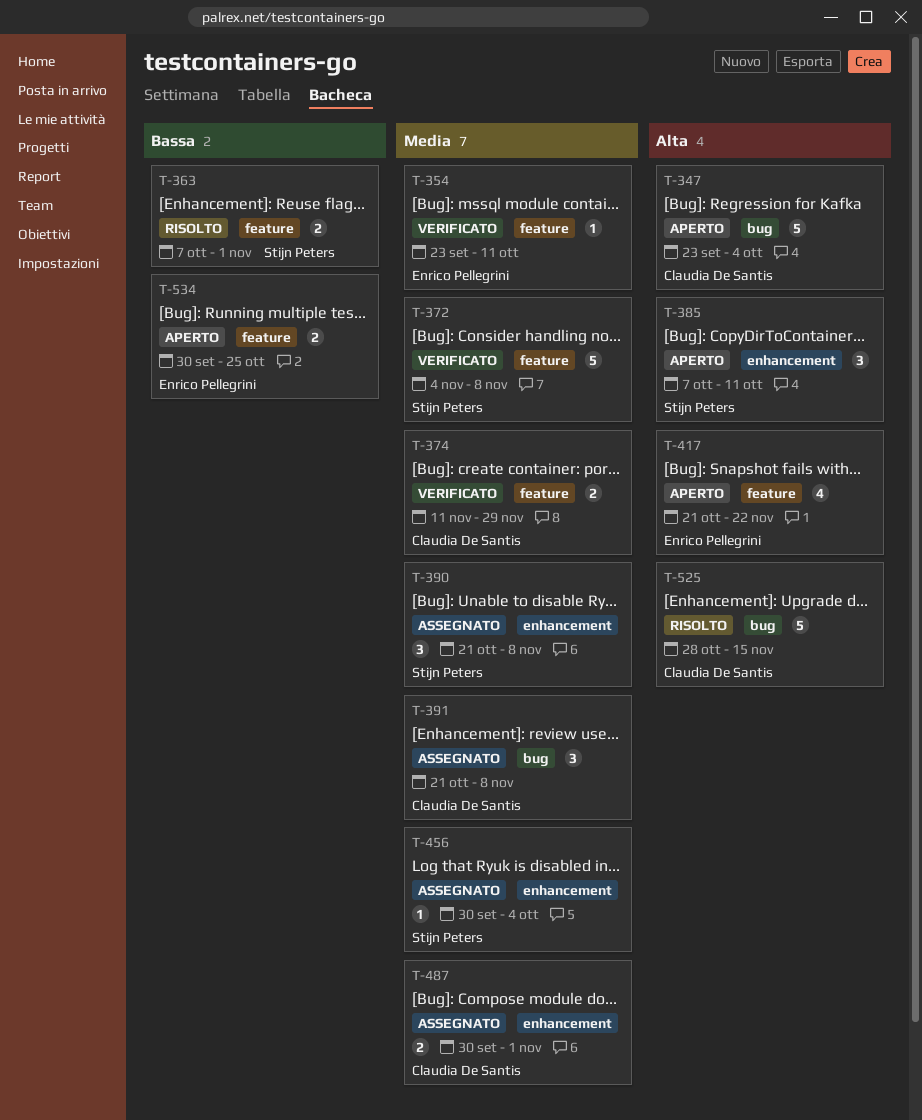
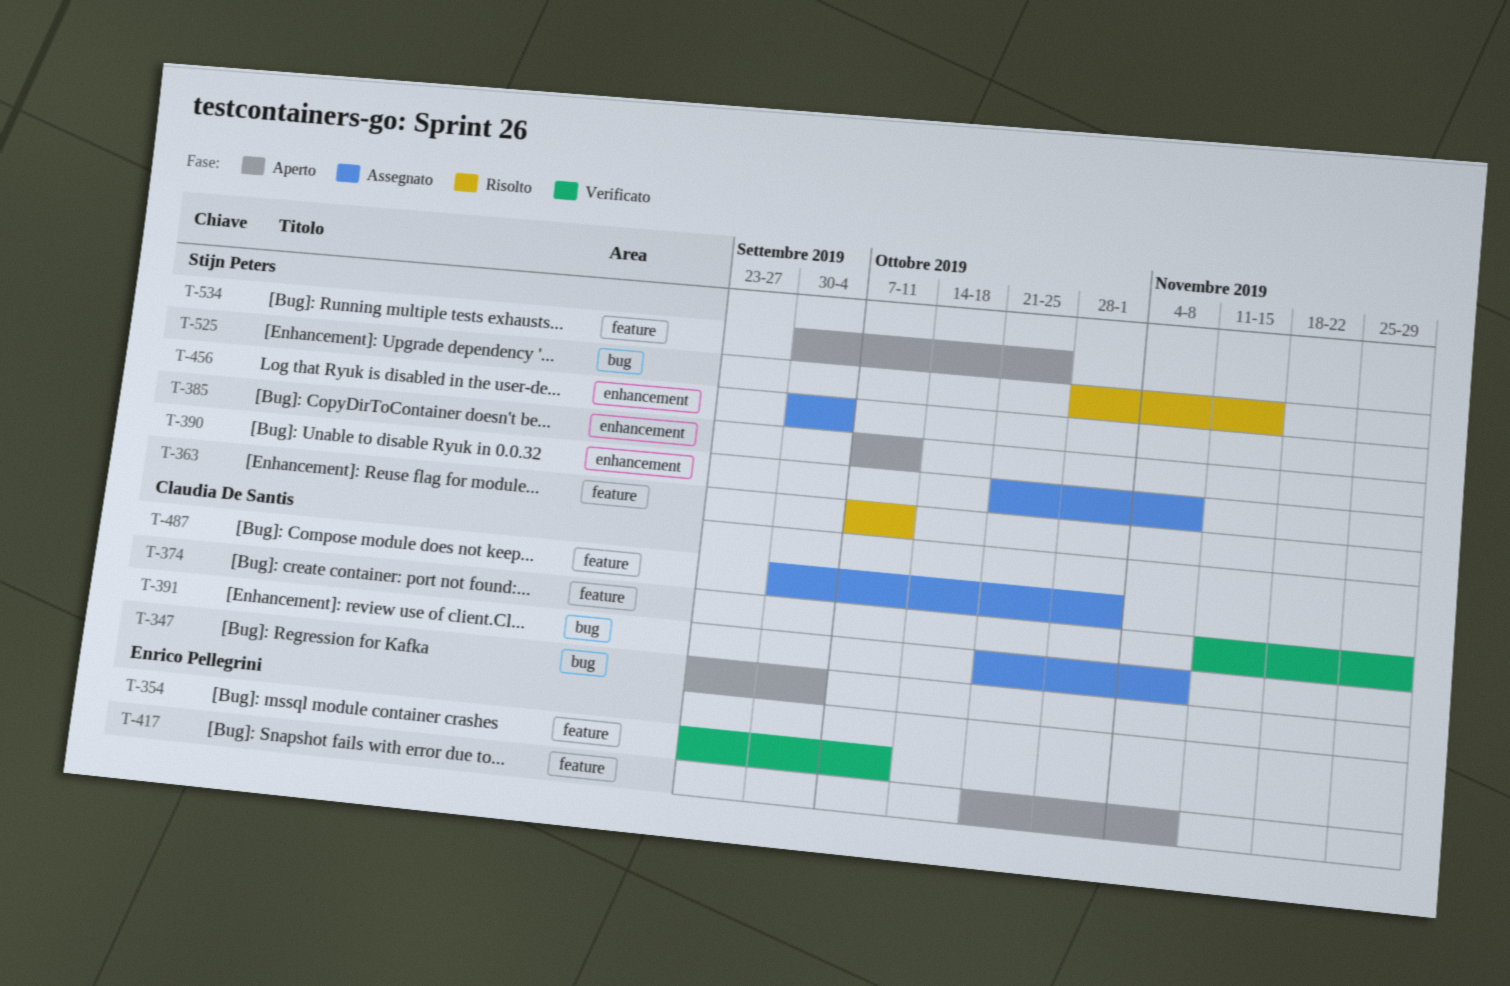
T-363, due: Nov 1 -> Oct 11
T-372: present -> none
T-417, due: Nov 22 -> Nov 8
T-487, label: enhancement -> feature
T-525, owner: Claudia De Santis -> Stijn Peters
T-534, owner: Enrico Pellegrini -> Stijn Peters

